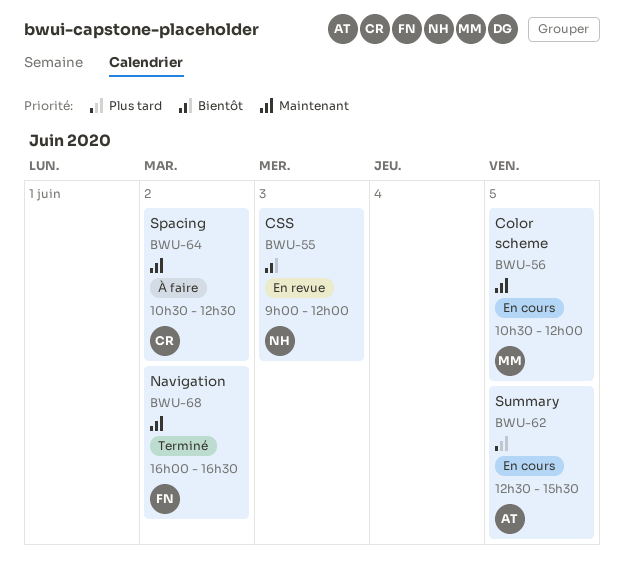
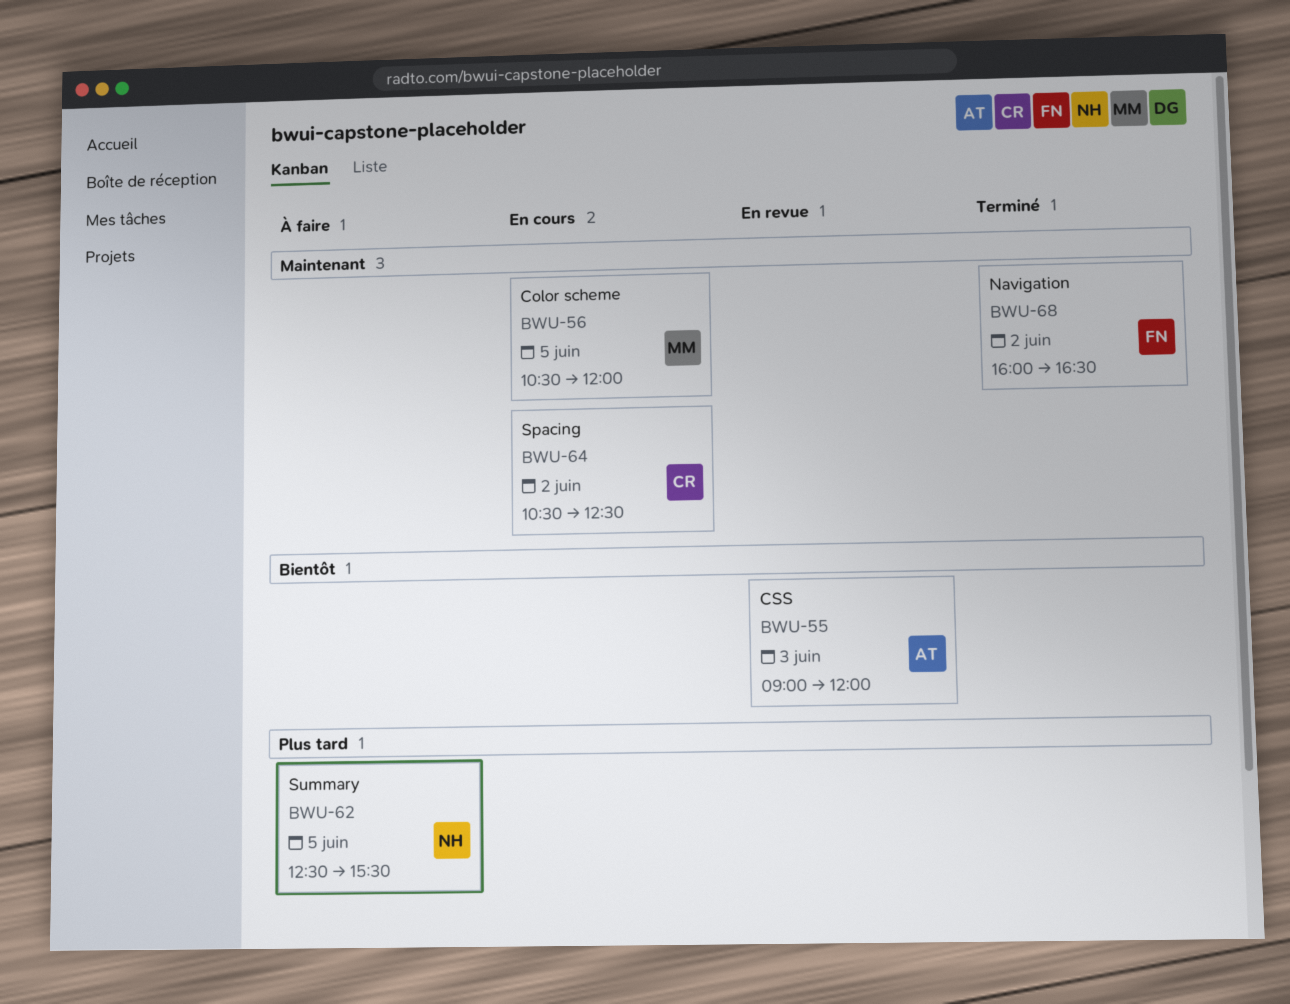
BWU-55, owner: NH -> AT
BWU-62, status: En cours -> À faire
BWU-62, owner: AT -> NH
BWU-64, status: À faire -> En cours

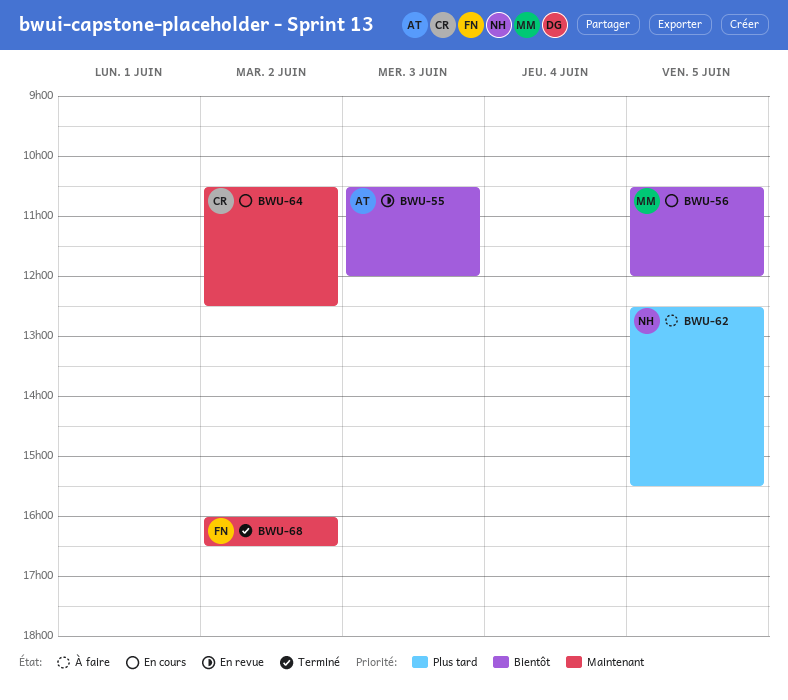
BWU-55, begins: 09:00 -> 10:30
BWU-56, priority: Maintenant -> Bientôt

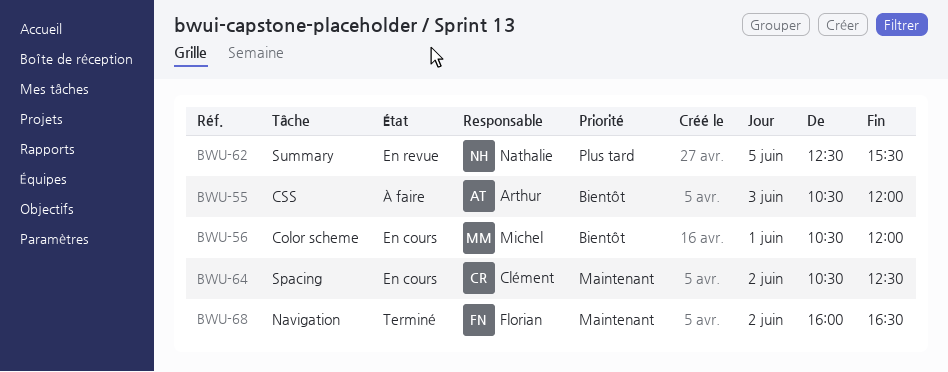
BWU-55, status: En revue -> À faire
BWU-56, day: Jun 5 -> Jun 1
BWU-62, status: À faire -> En revue

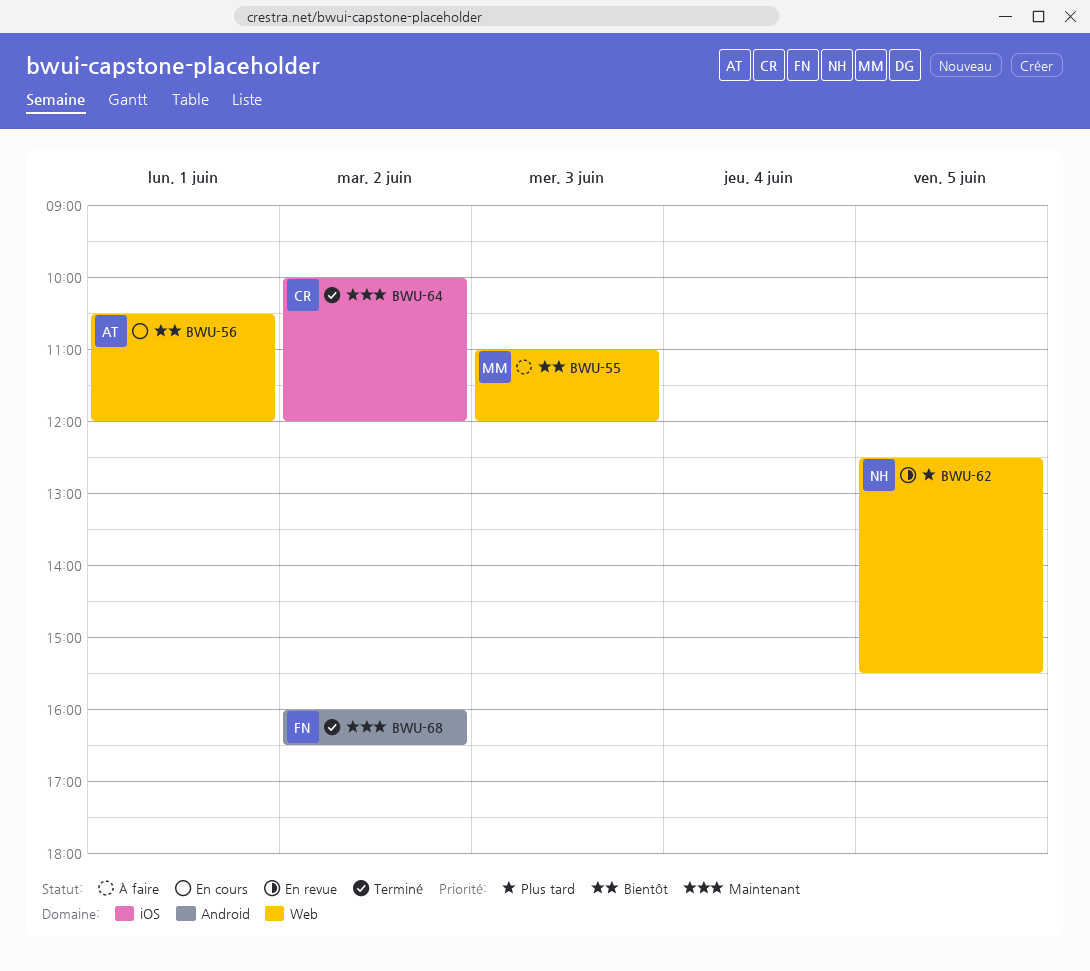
BWU-55, owner: Arthur -> Michel
BWU-55, begins: 10:30 -> 11:00
BWU-56, owner: Michel -> Arthur
BWU-64, status: En cours -> Terminé
BWU-64, begins: 10:30 -> 10:00
BWU-64, ends: 12:30 -> 12:00

